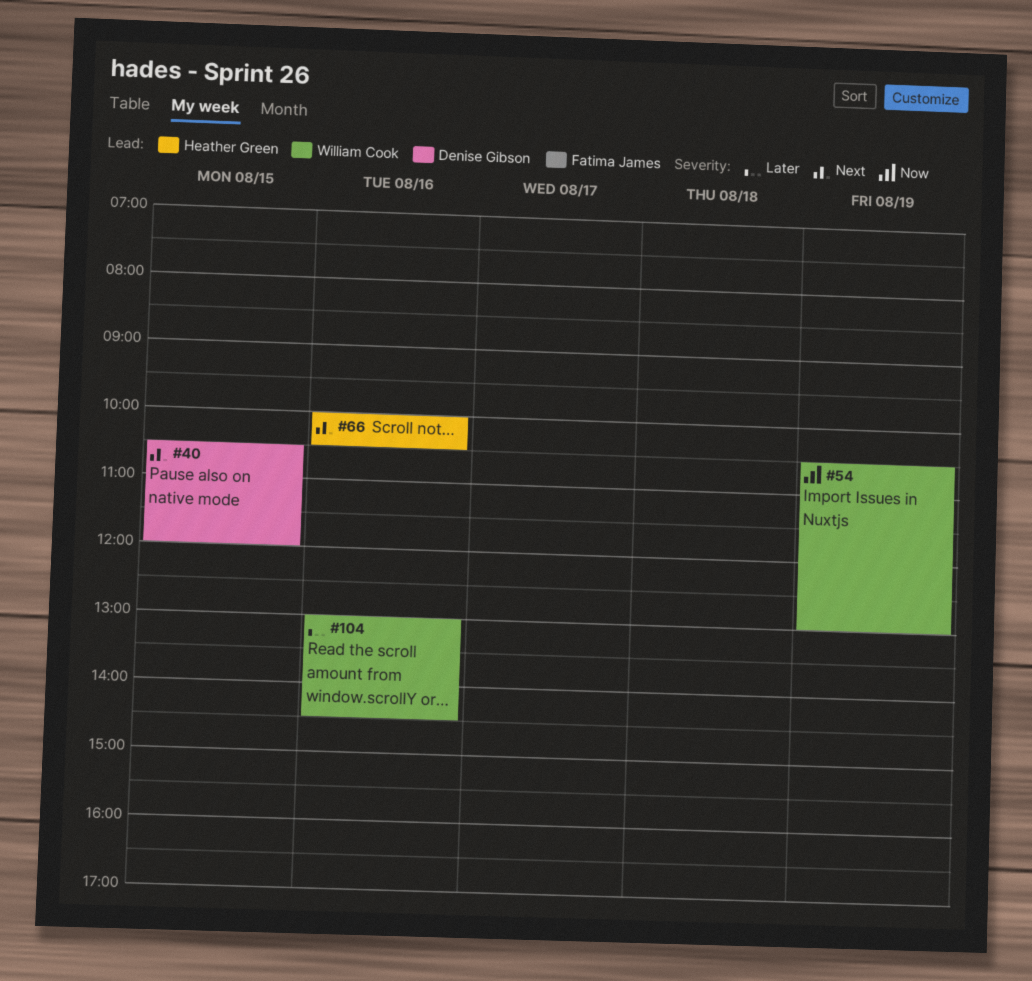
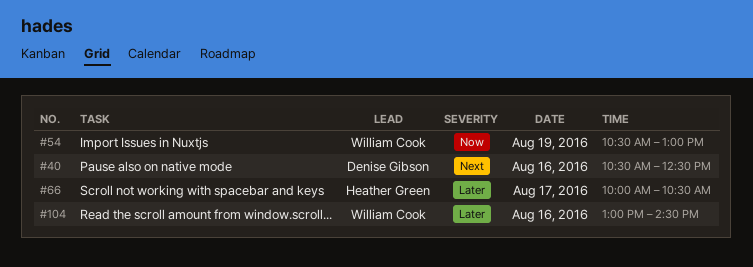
#40, day: Aug 15 -> Aug 16
#40, ends: 12:00 -> 12:30
#66, priority: Next -> Later
#66, day: Aug 16 -> Aug 17

